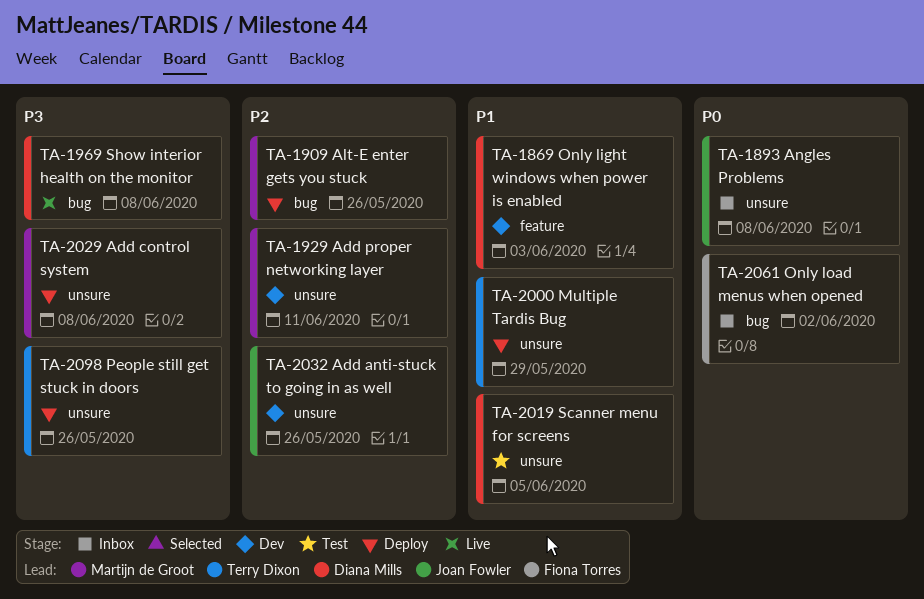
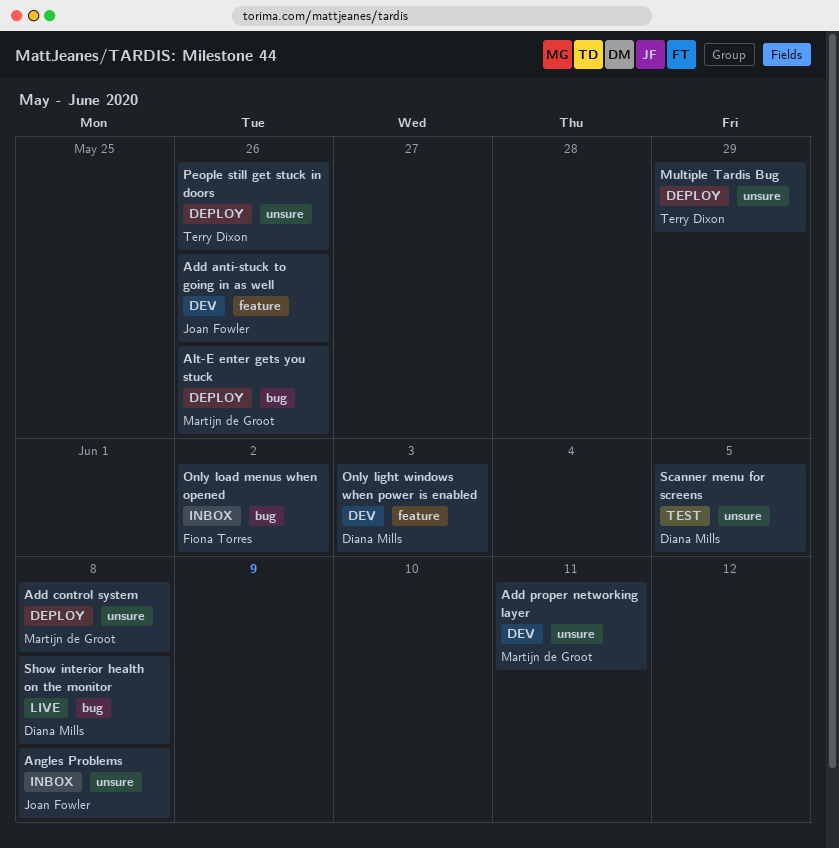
Add anti-stuck to going in as well, label: unsure -> feature

